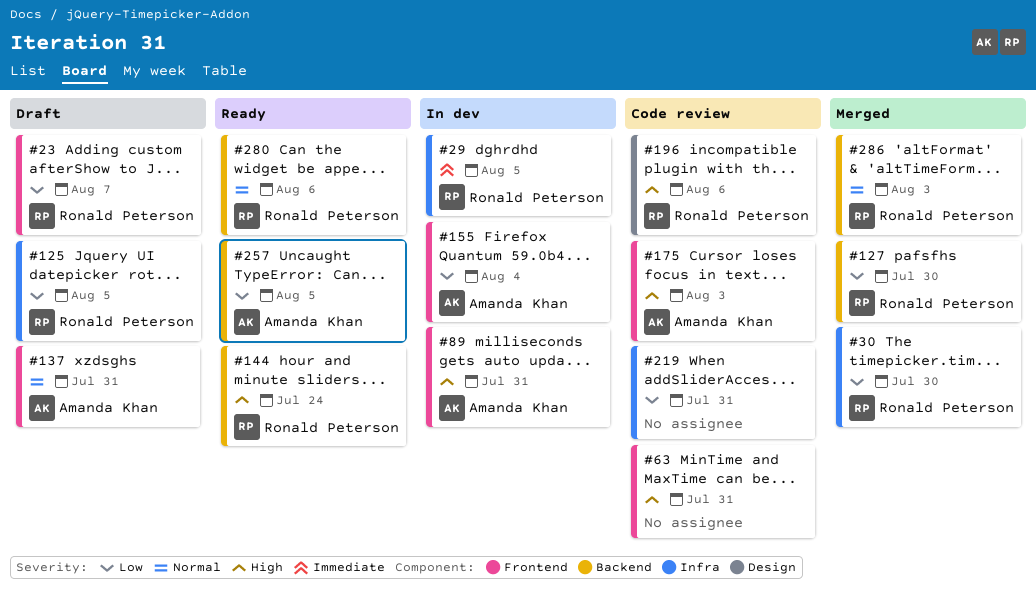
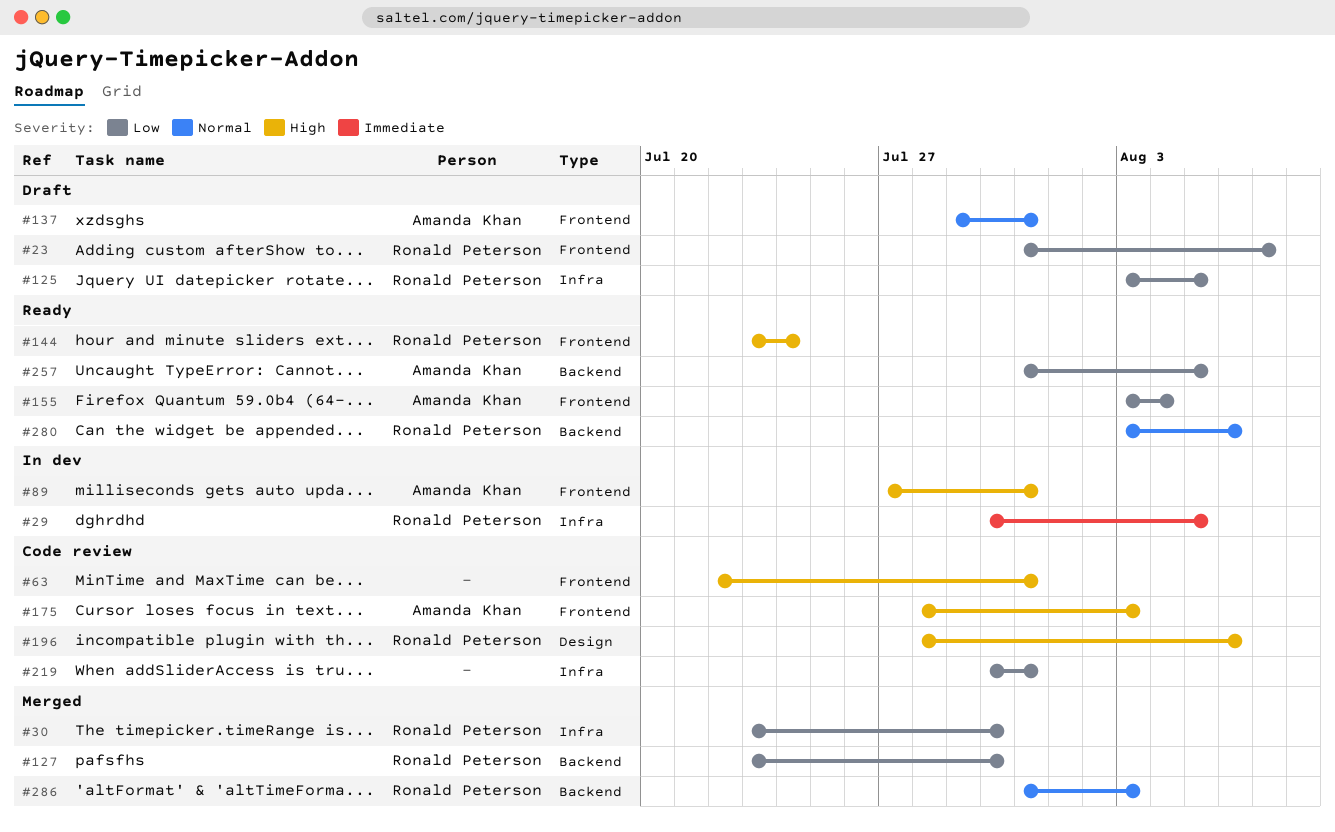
#144, label: Backend -> Frontend
#155, status: In dev -> Ready

